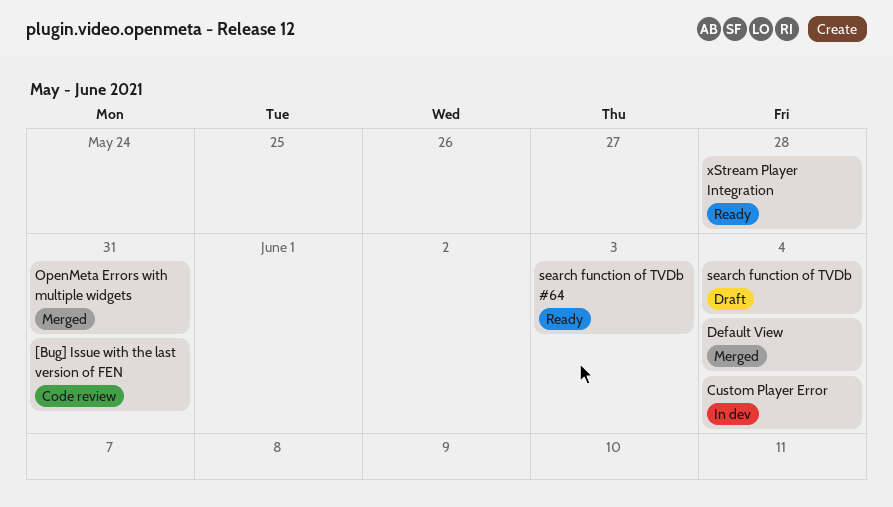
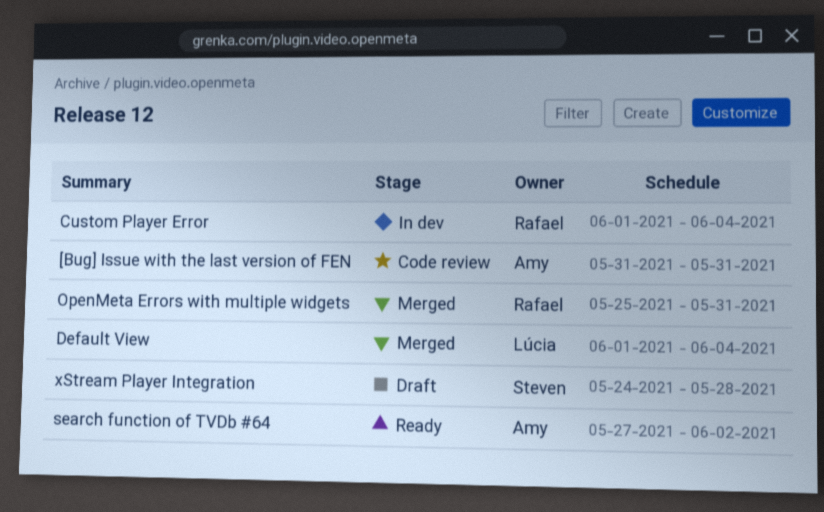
search function of TVDb: present -> none
search function of TVDb #64, due: Jun 3 -> Jun 2
xStream Player Integration, status: Ready -> Draft

